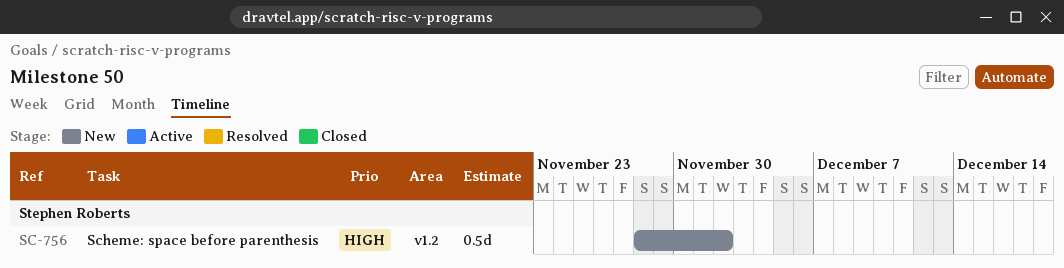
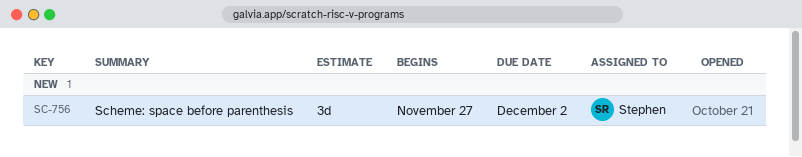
SC-756, estimate: 0.5d -> 3d
SC-756, start: Nov 28 -> Nov 27

